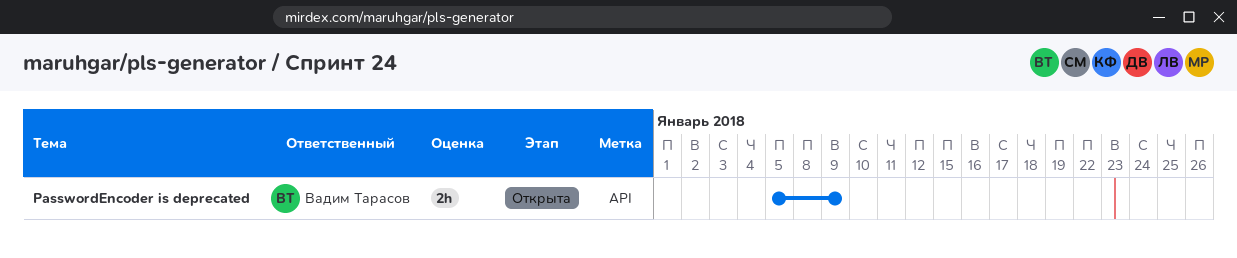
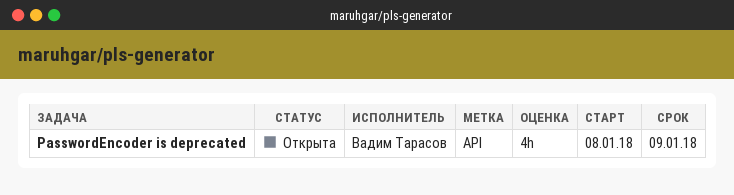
PasswordEncoder is deprecated, estimate: 2h -> 4h
PasswordEncoder is deprecated, start: Jan 5 -> Jan 8

